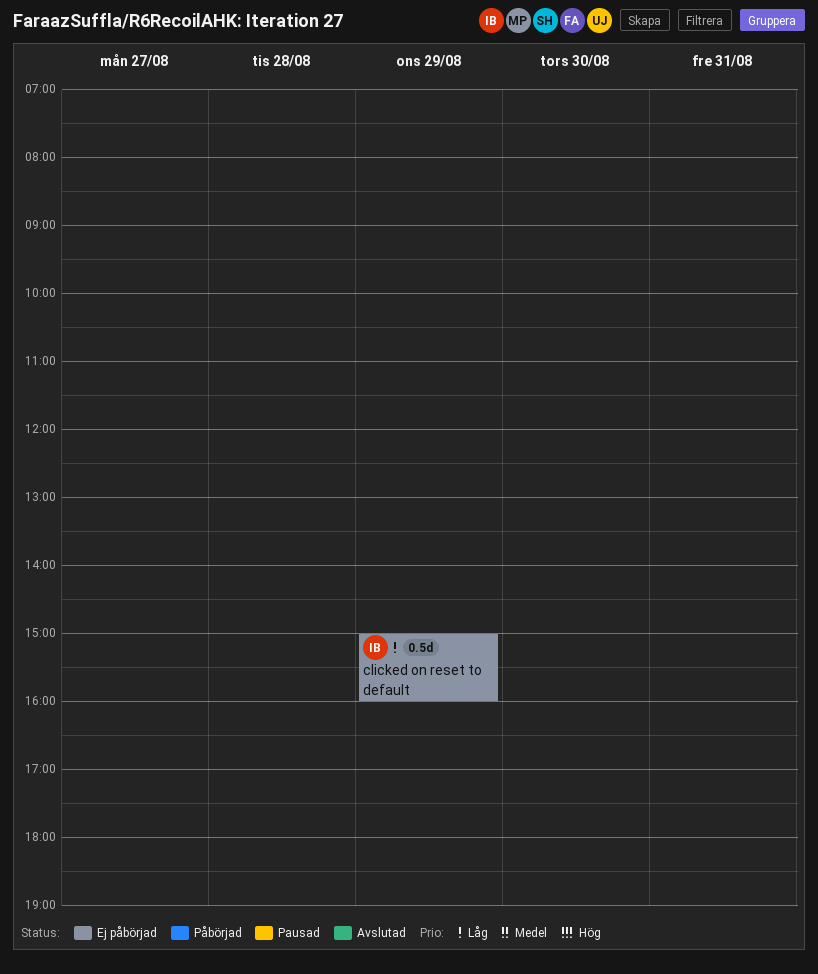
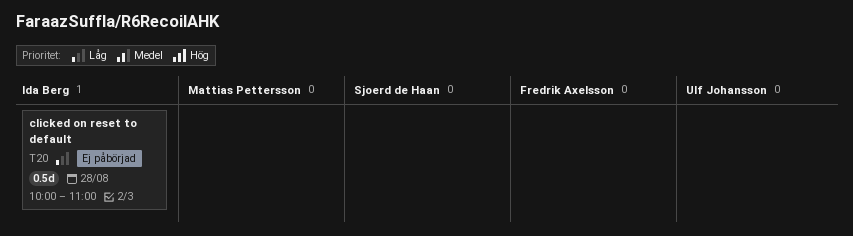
clicked on reset to default, day: Aug 29 -> Aug 28
clicked on reset to default, begins: 15:00 -> 10:00
clicked on reset to default, ends: 16:00 -> 11:00

